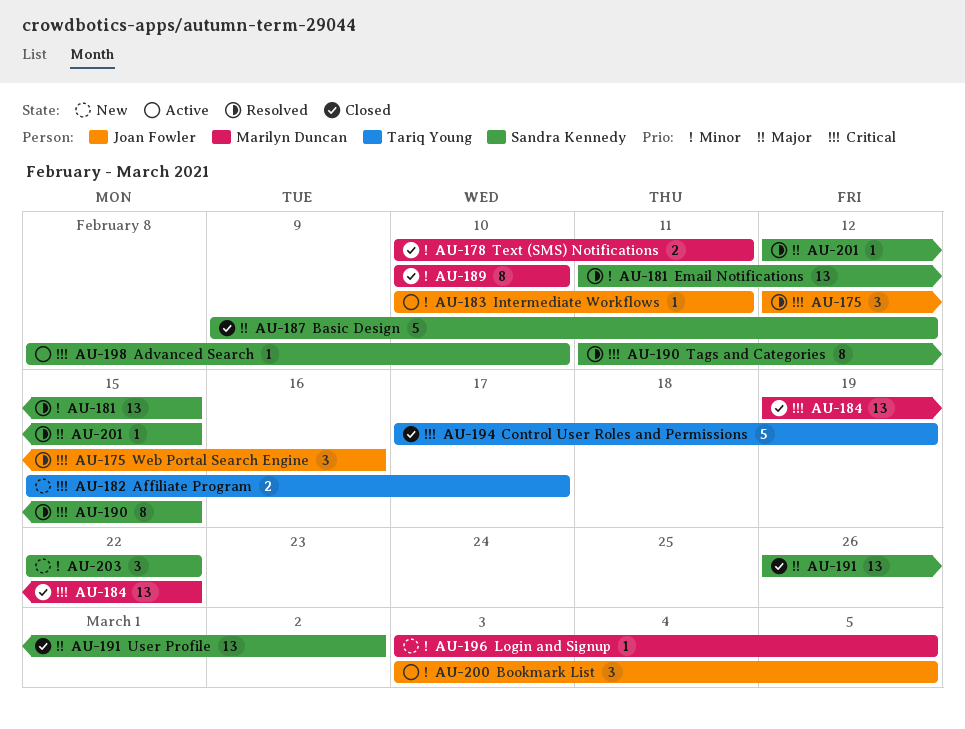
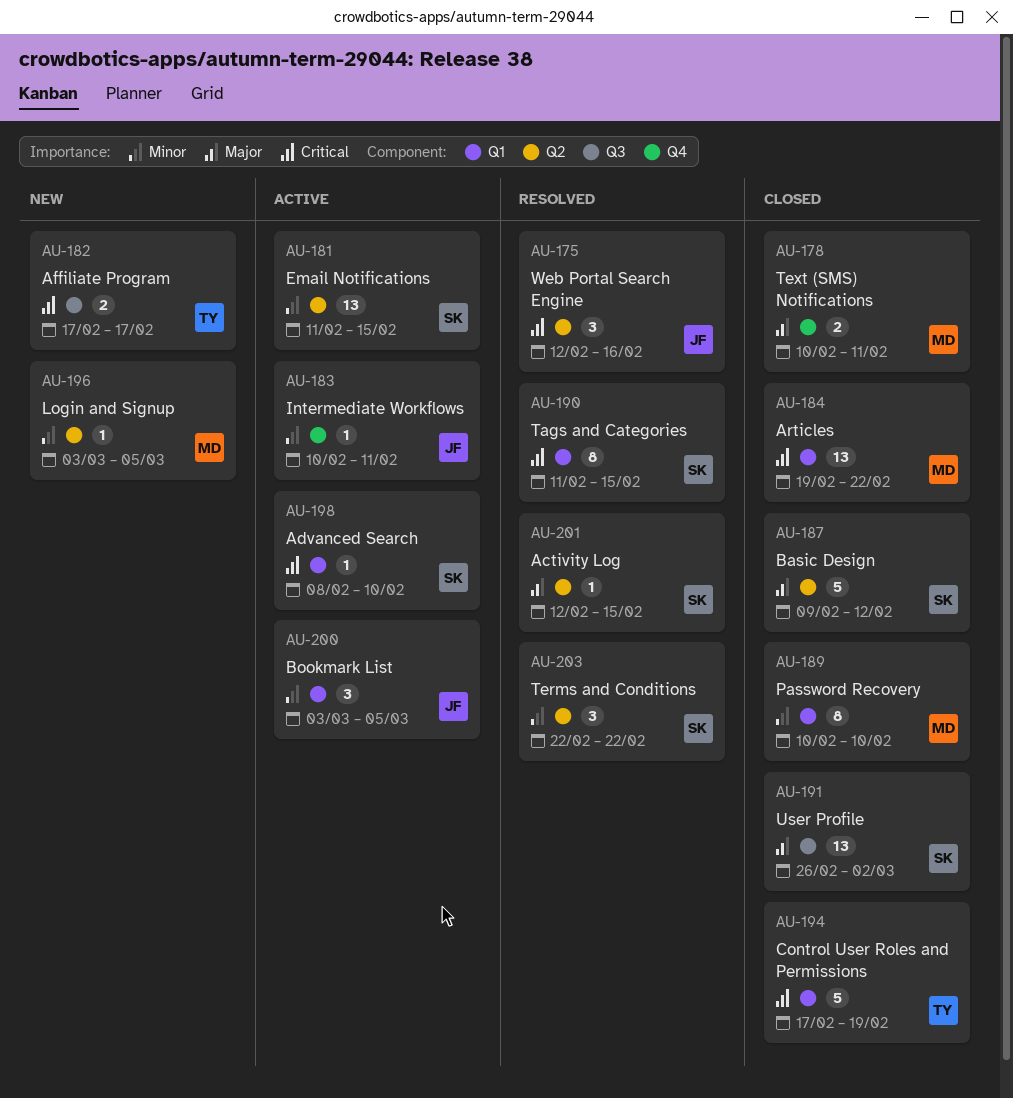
AU-178, priority: Minor -> Major
AU-181, status: Resolved -> Active
AU-182, start: Feb 15 -> Feb 17
AU-203, status: New -> Resolved

